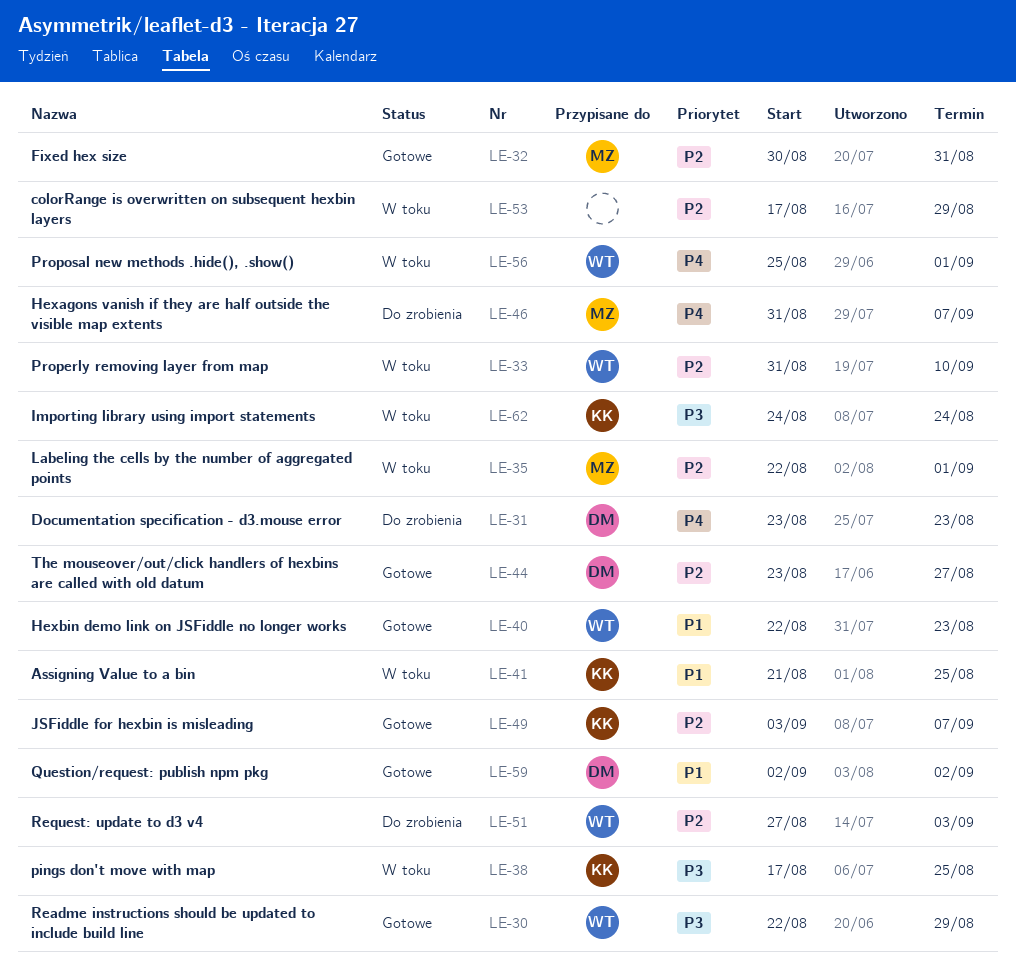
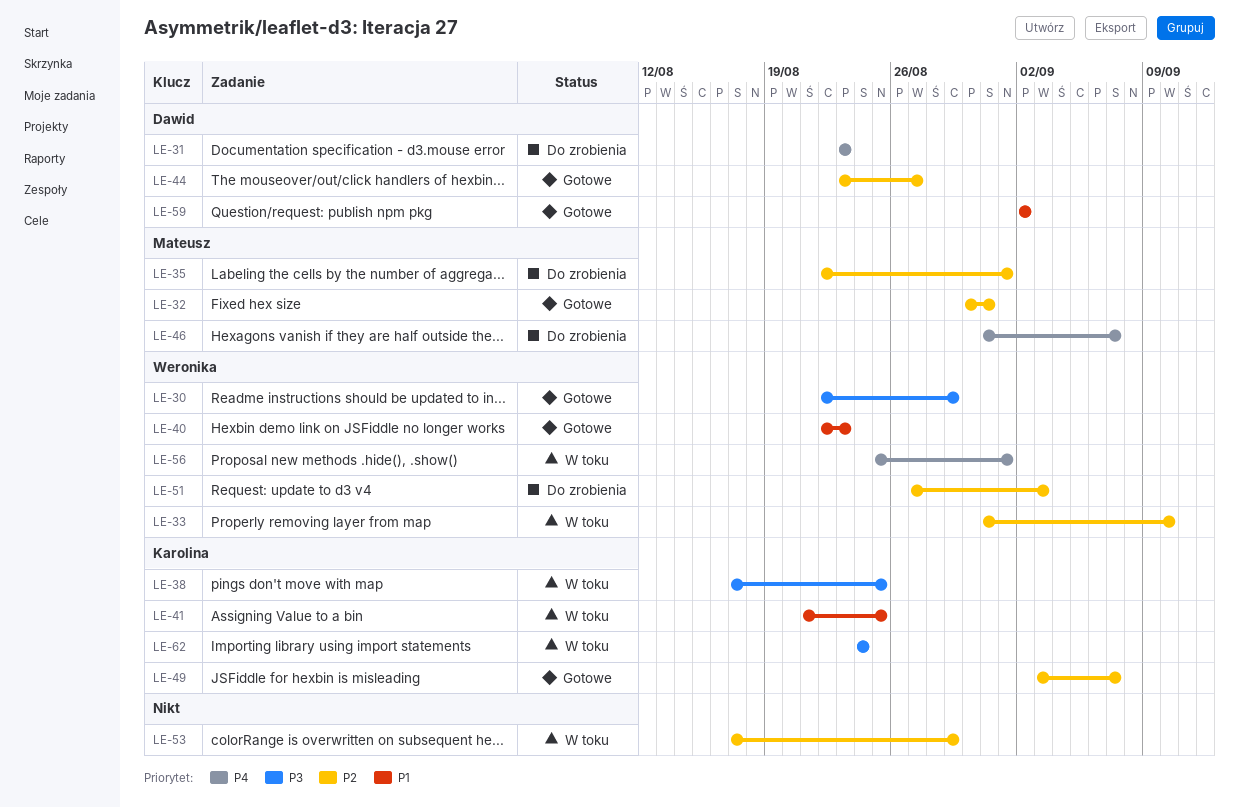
LE-35, status: W toku -> Do zrobienia

